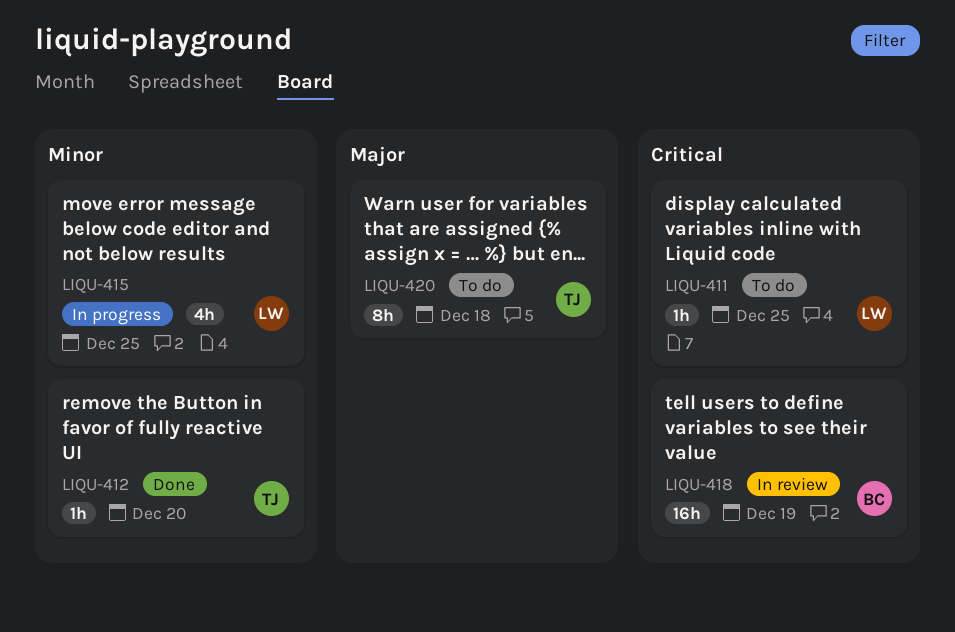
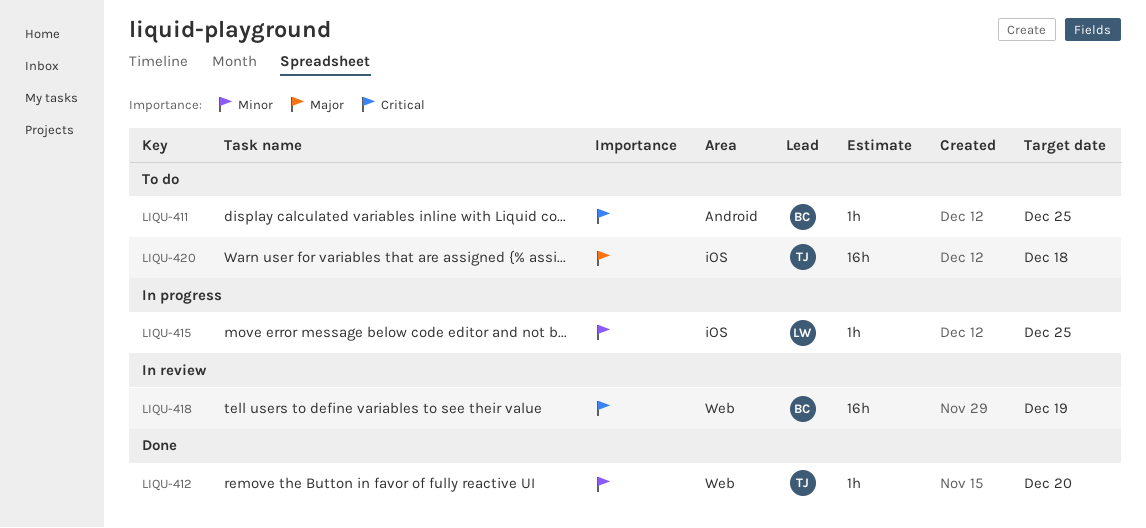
LIQU-411, owner: LW -> BC
LIQU-415, estimate: 4h -> 1h
LIQU-420, estimate: 8h -> 16h

